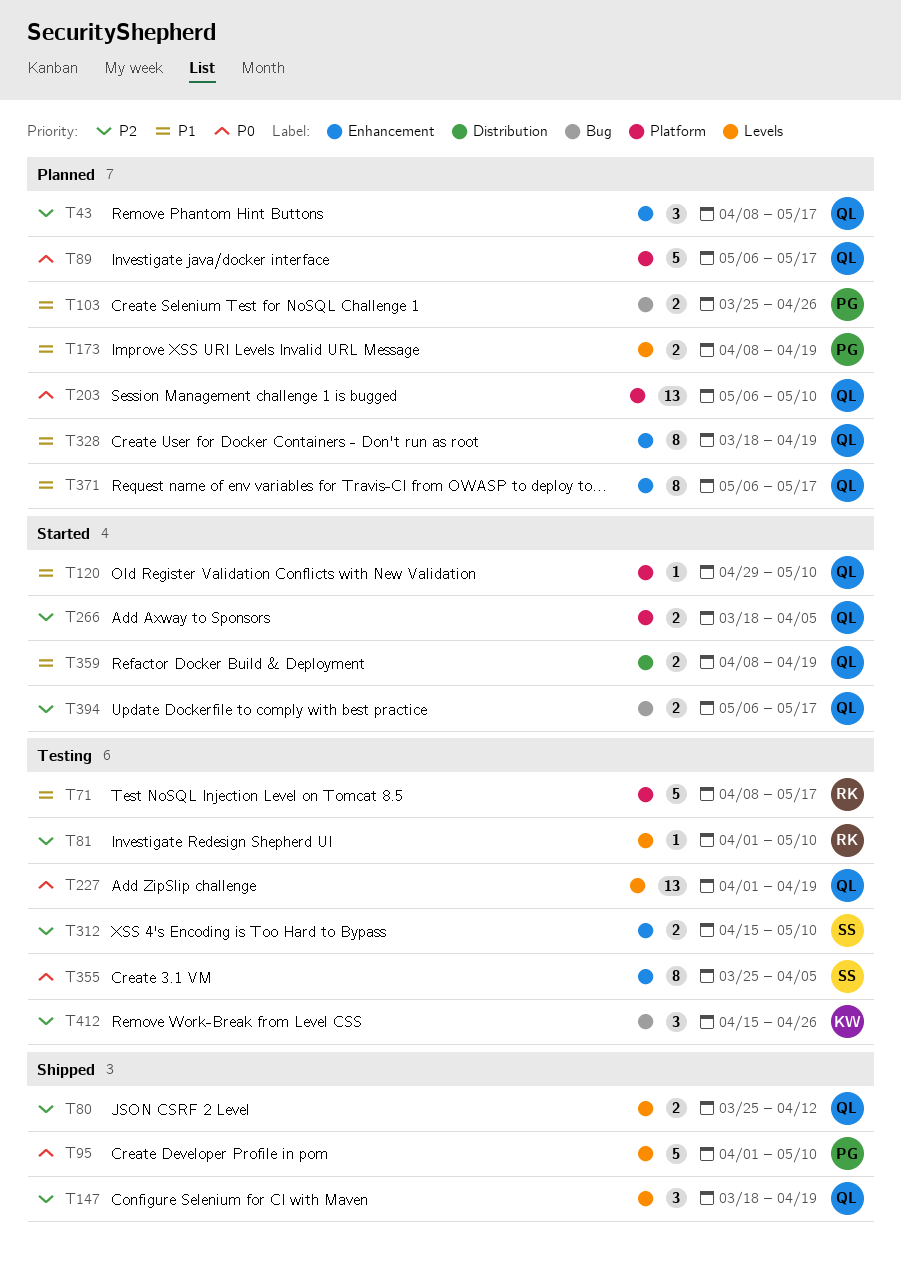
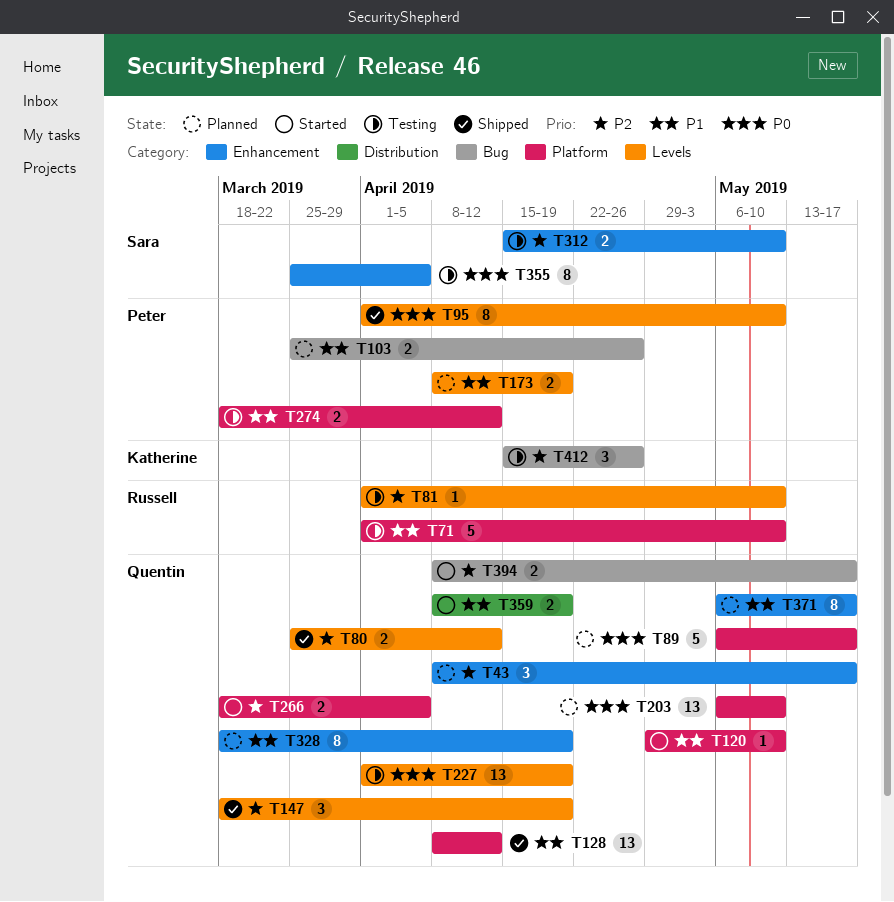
T71, start: Apr 8 -> Apr 1
T71, due: May 17 -> May 10
T95, estimate: 5 -> 8
T128: none -> present
T274: none -> present
T394, start: May 6 -> Apr 8

